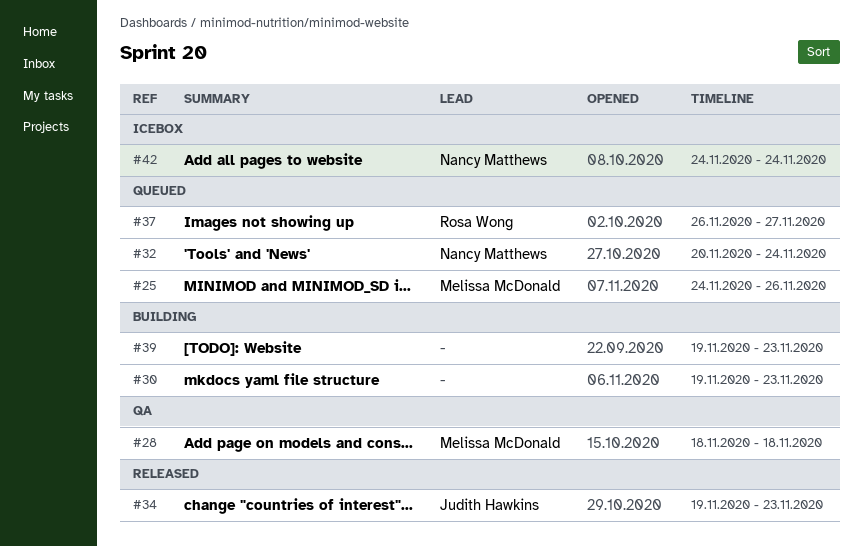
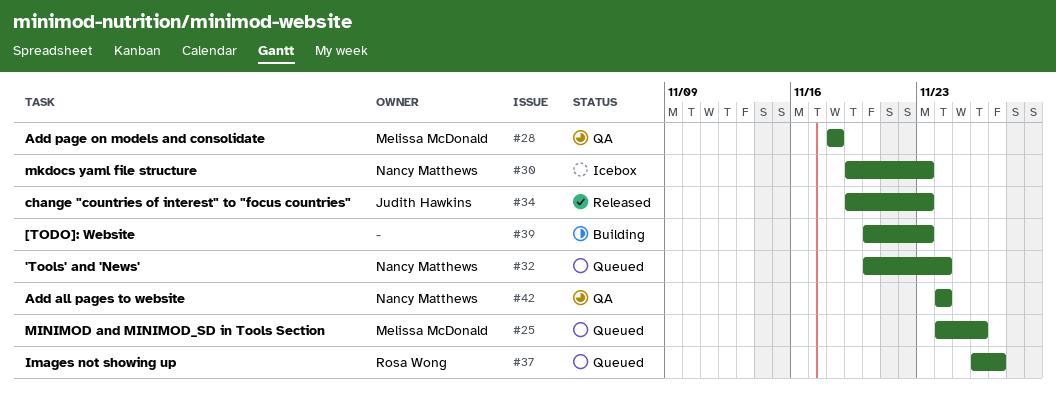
#30, status: Building -> Icebox
#30, owner: none -> Nancy Matthews
#39, start: Nov 19 -> Nov 20
#42, status: Icebox -> QA

